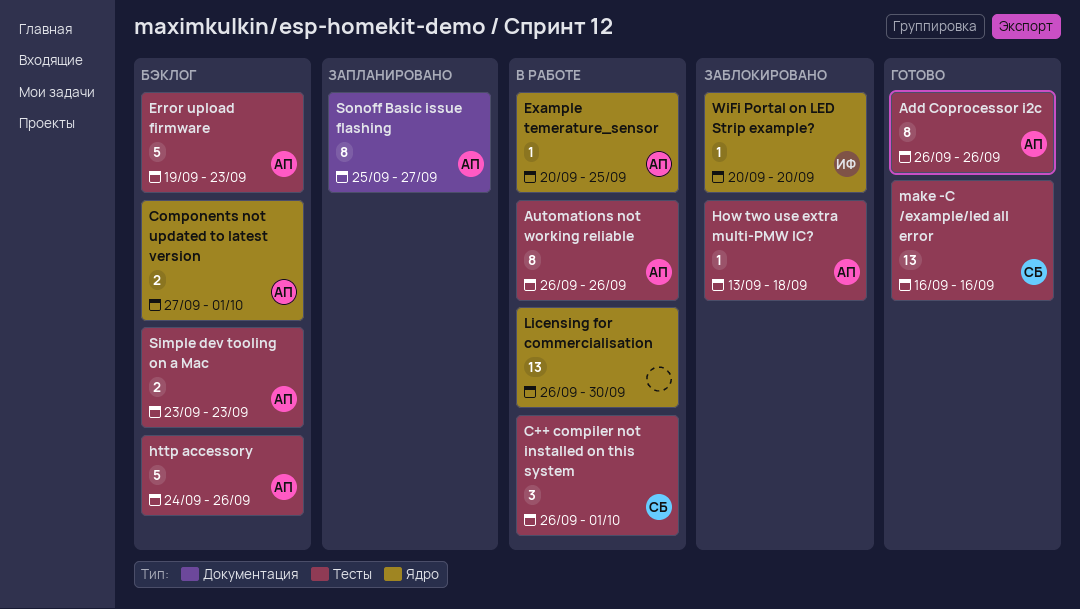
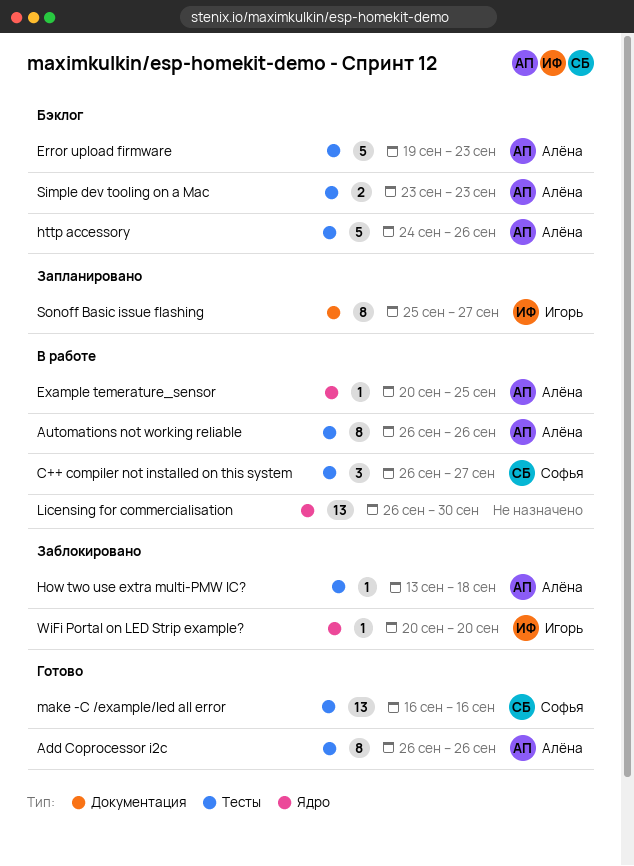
C++ compiler not installed on this system, due: Oct 1 -> Sep 27
Components not updated to latest version: present -> none
Sonoff Basic issue flashing, owner: Алёна -> Игорь

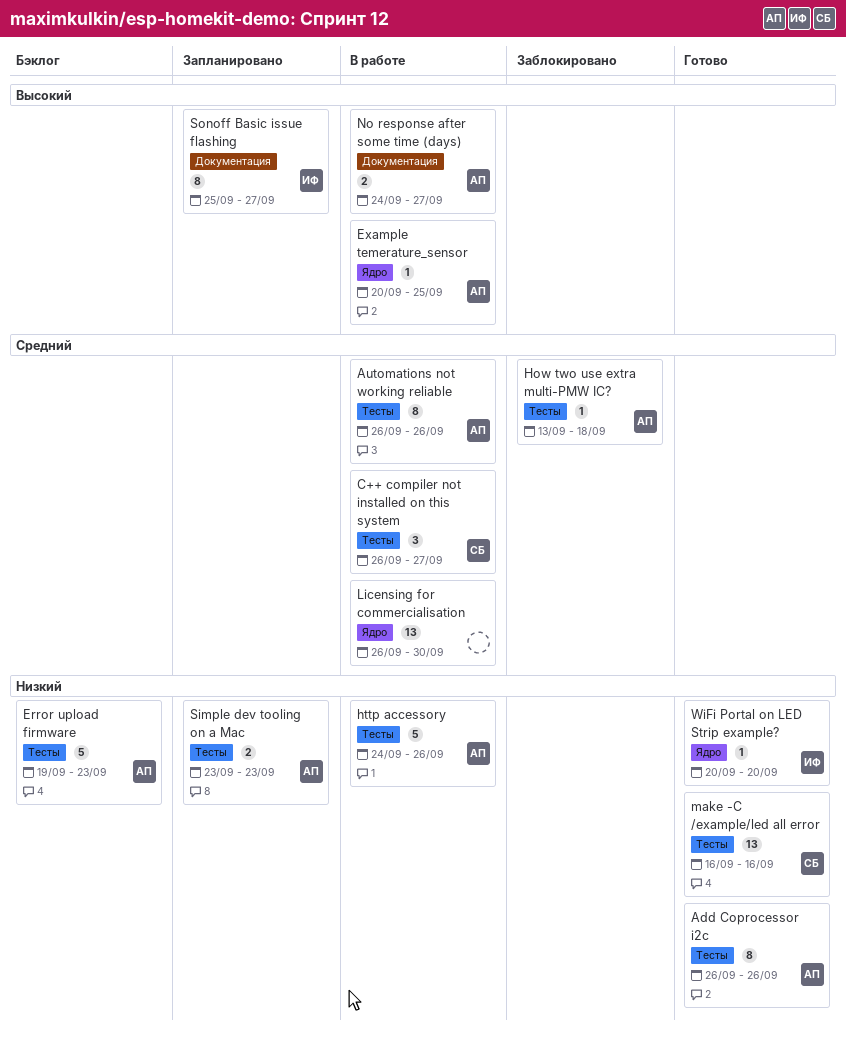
http accessory, status: Бэклог -> В работе
No response after some time (days): none -> present
Simple dev tooling on a Mac, status: Бэклог -> Запланировано
WiFi Portal on LED Strip example?, status: Заблокировано -> Готово

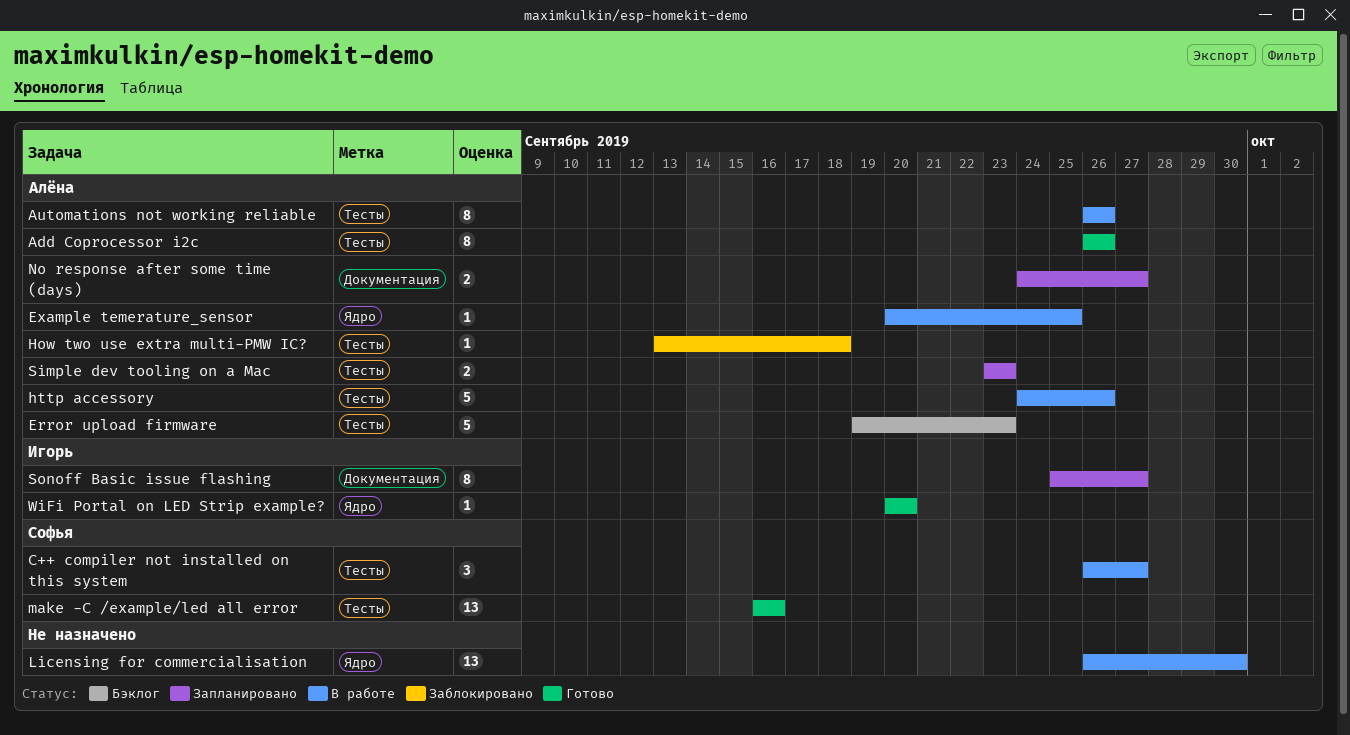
No response after some time (days), status: В работе -> Запланировано

